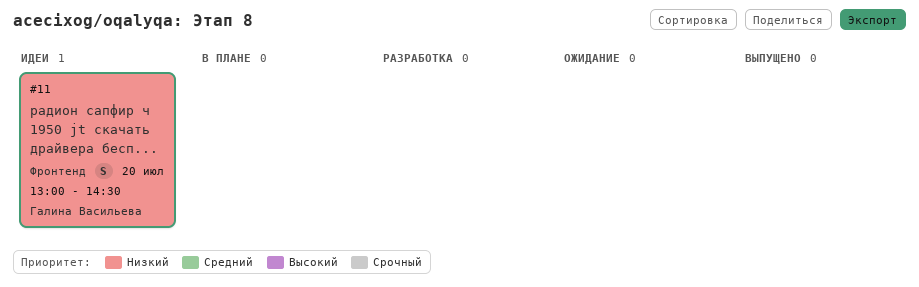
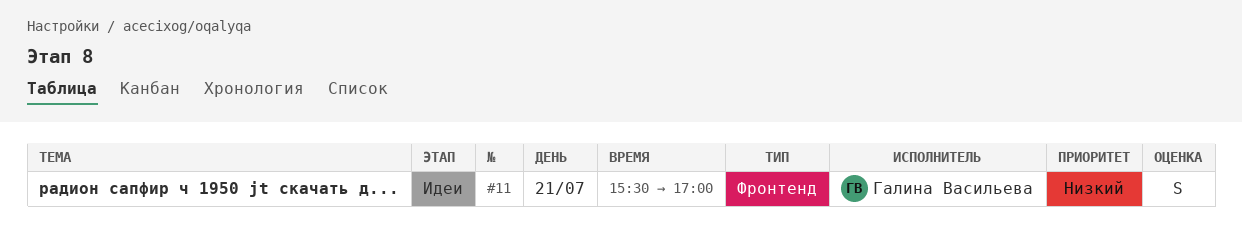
#11, day: Jul 20 -> Jul 21
#11, begins: 13:00 -> 15:30
#11, ends: 14:30 -> 17:00

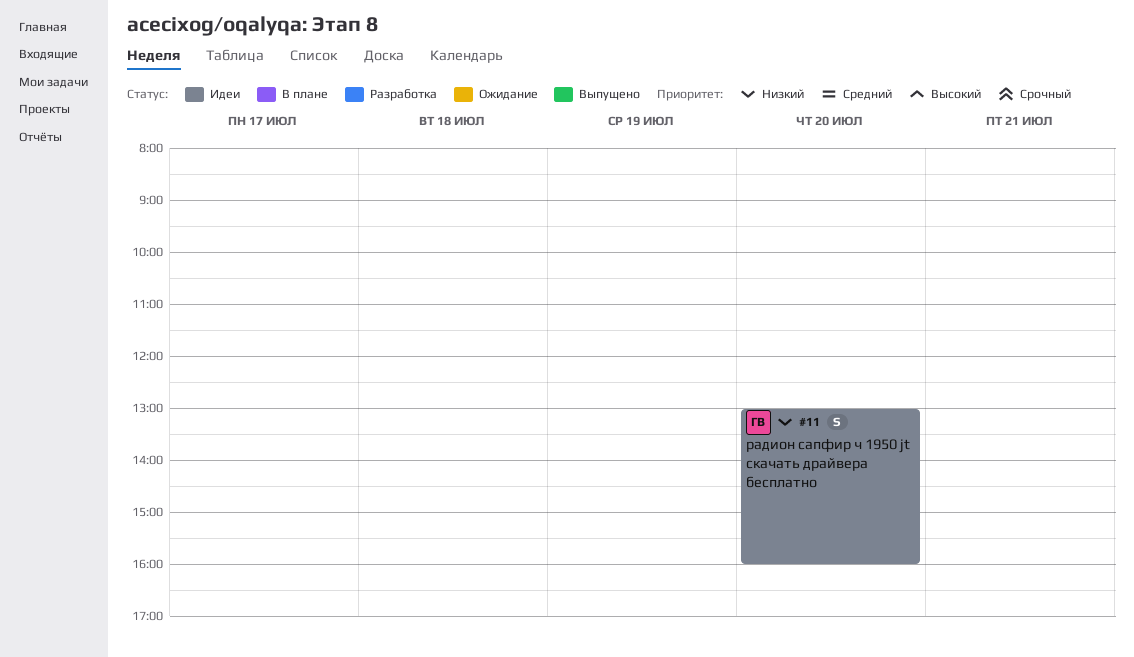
#11, day: Jul 21 -> Jul 20
#11, begins: 15:30 -> 13:00
#11, ends: 17:00 -> 16:00

